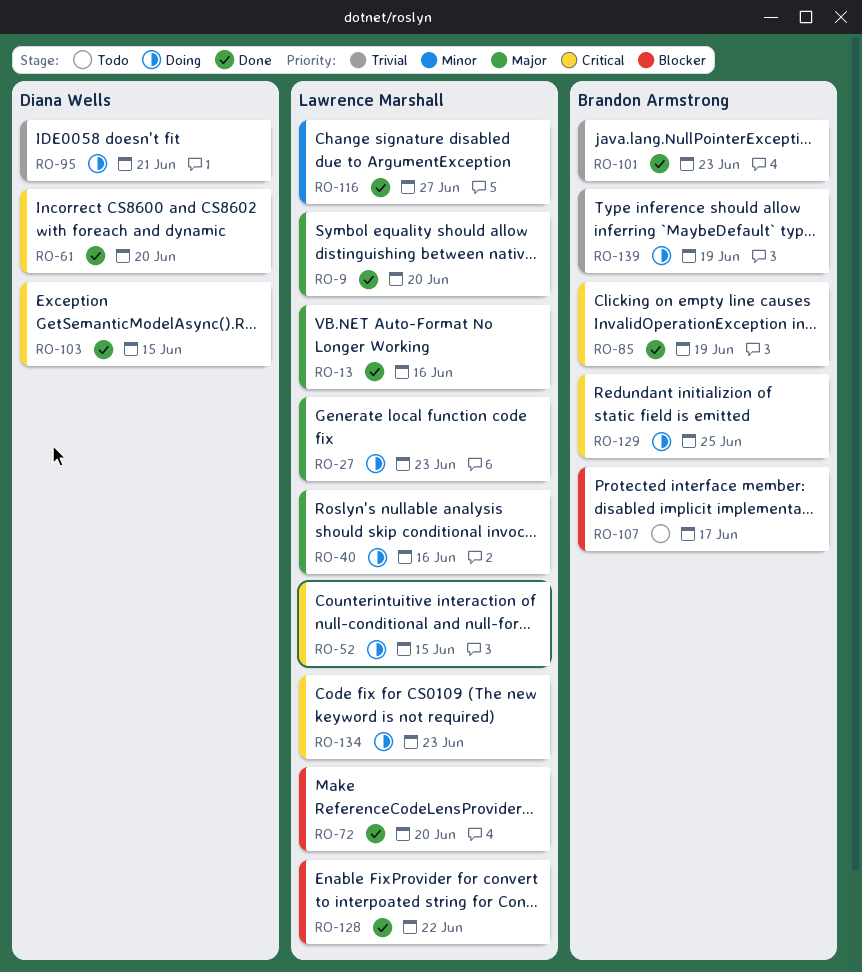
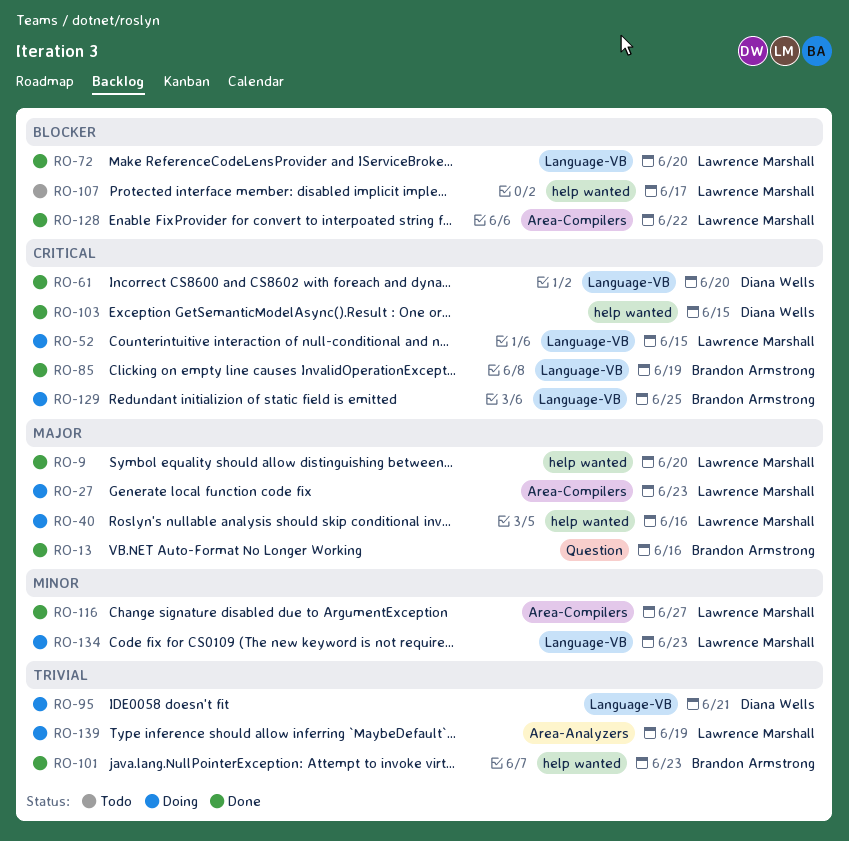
RO-13, owner: Lawrence Marshall -> Brandon Armstrong
RO-107, owner: Brandon Armstrong -> Lawrence Marshall
RO-134, priority: Critical -> Minor
RO-139, owner: Brandon Armstrong -> Lawrence Marshall

